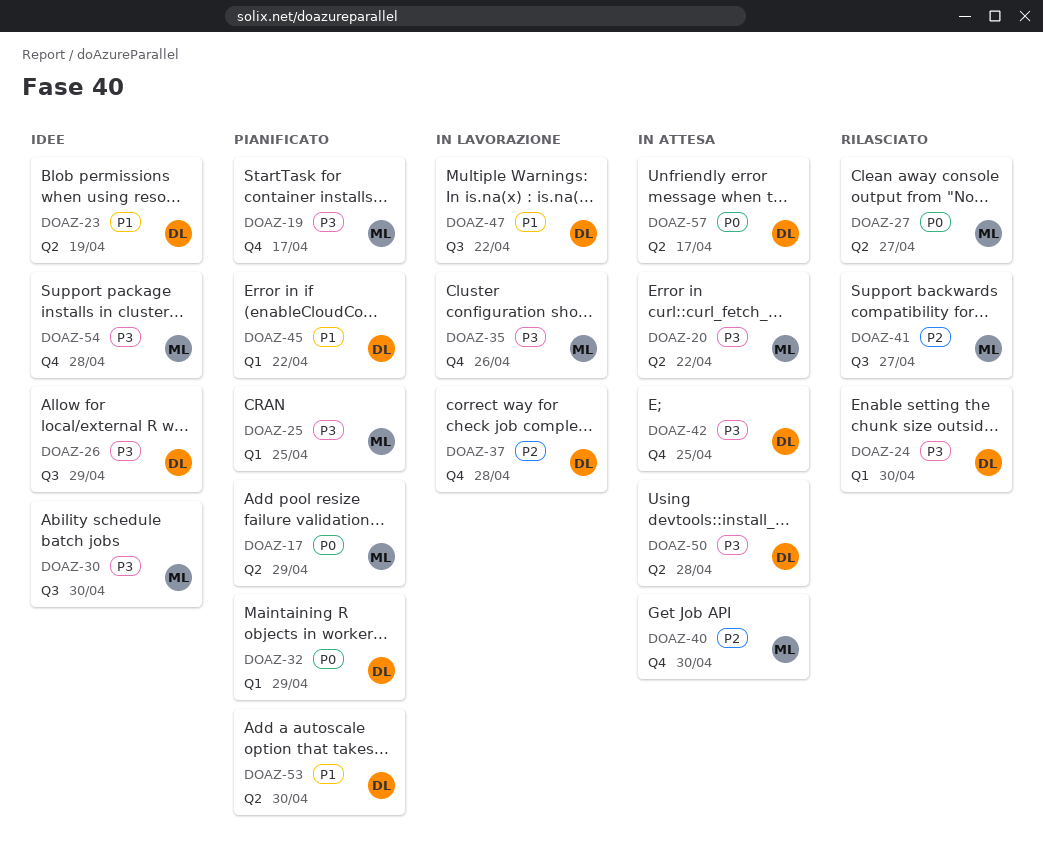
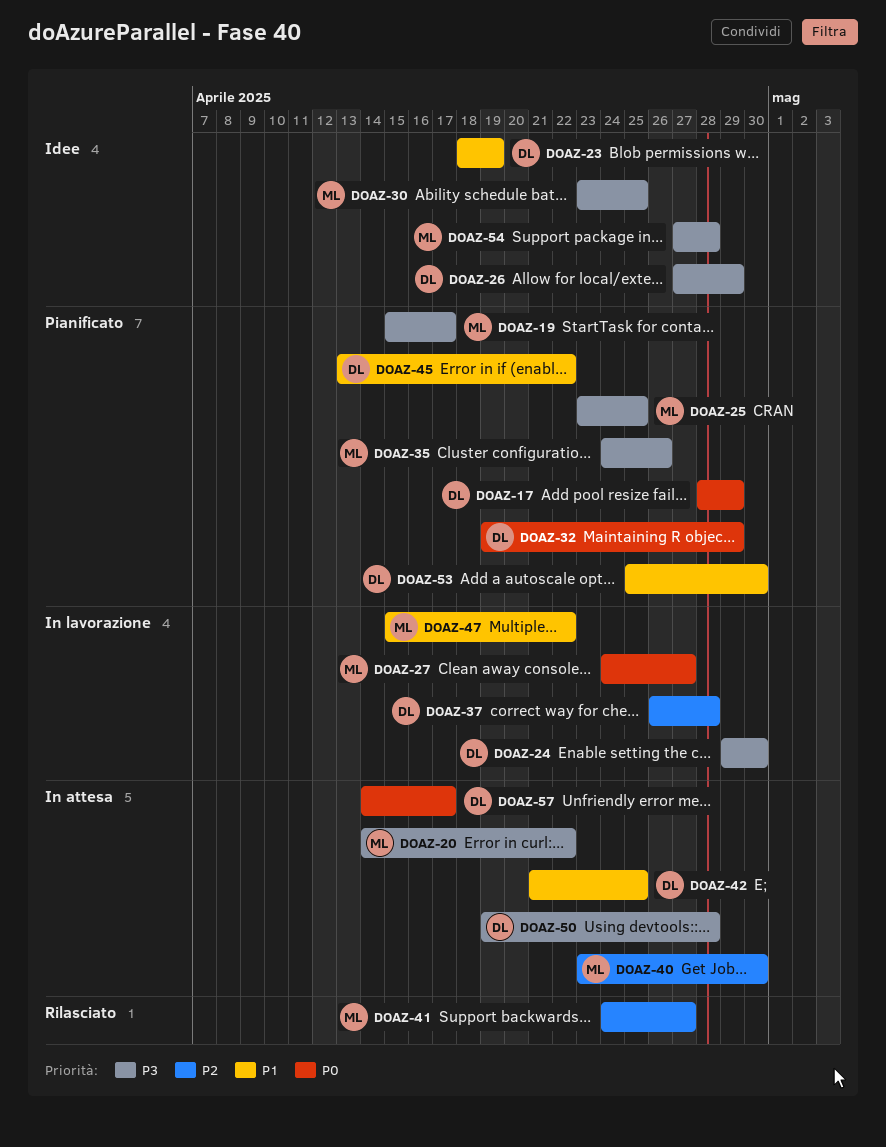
DOAZ-17, owner: ML -> DL
DOAZ-24, status: Rilasciato -> In lavorazione
DOAZ-27, status: Rilasciato -> In lavorazione
DOAZ-30, due: Apr 30 -> Apr 25
DOAZ-35, status: In lavorazione -> Pianificato
DOAZ-42, priority: P3 -> P1
DOAZ-47, owner: DL -> ML

